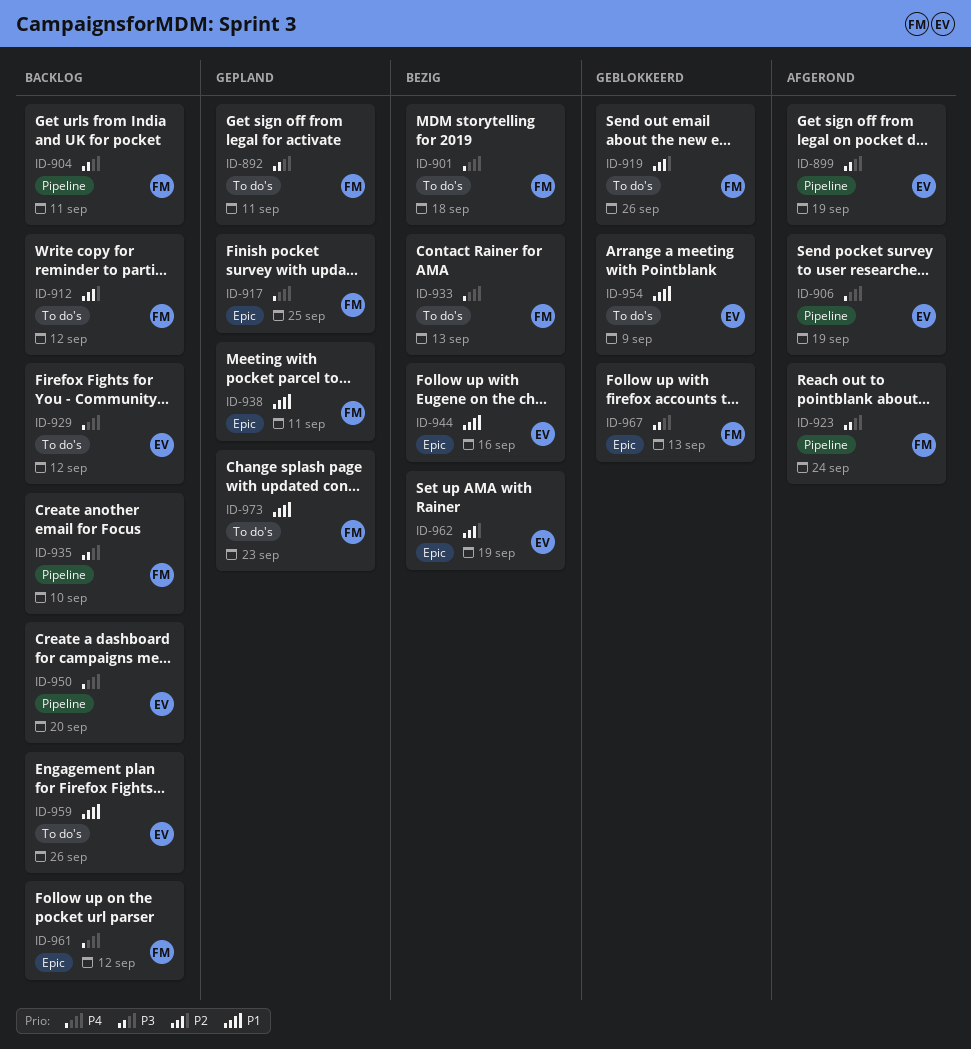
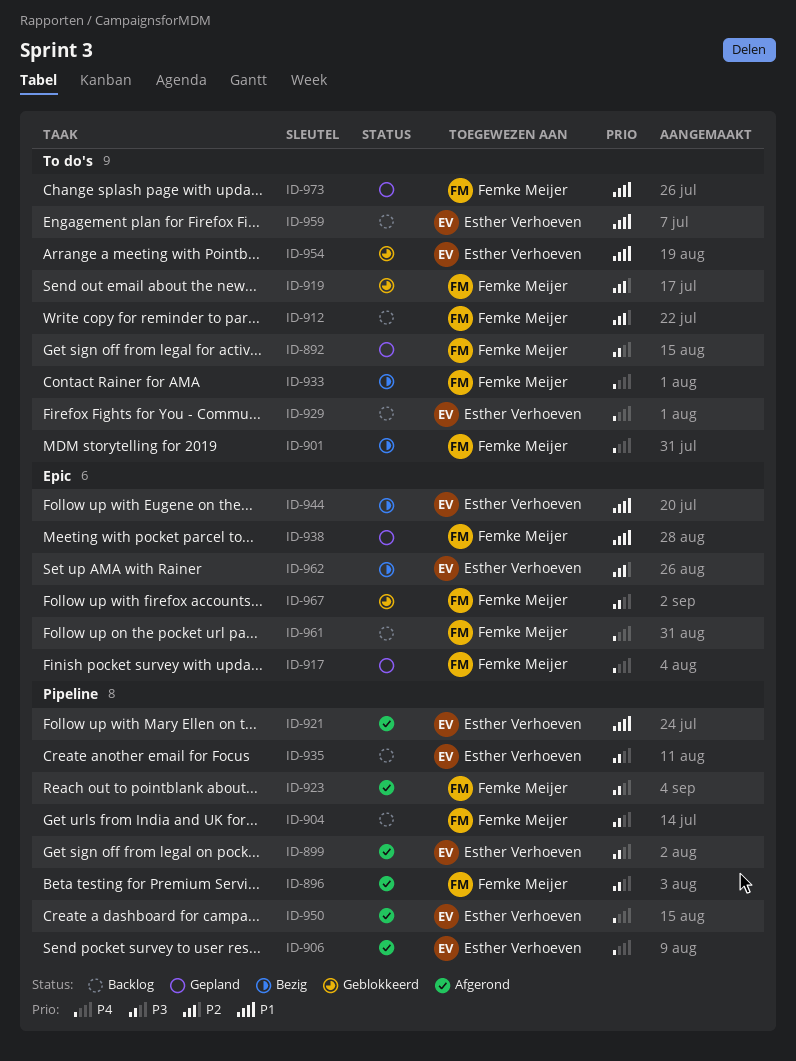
ID-896: none -> present
ID-921: none -> present
ID-935, owner: Femke Meijer -> Esther Verhoeven
ID-950, status: Backlog -> Afgerond

